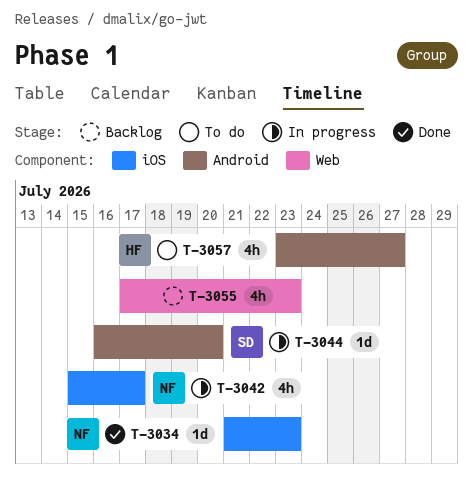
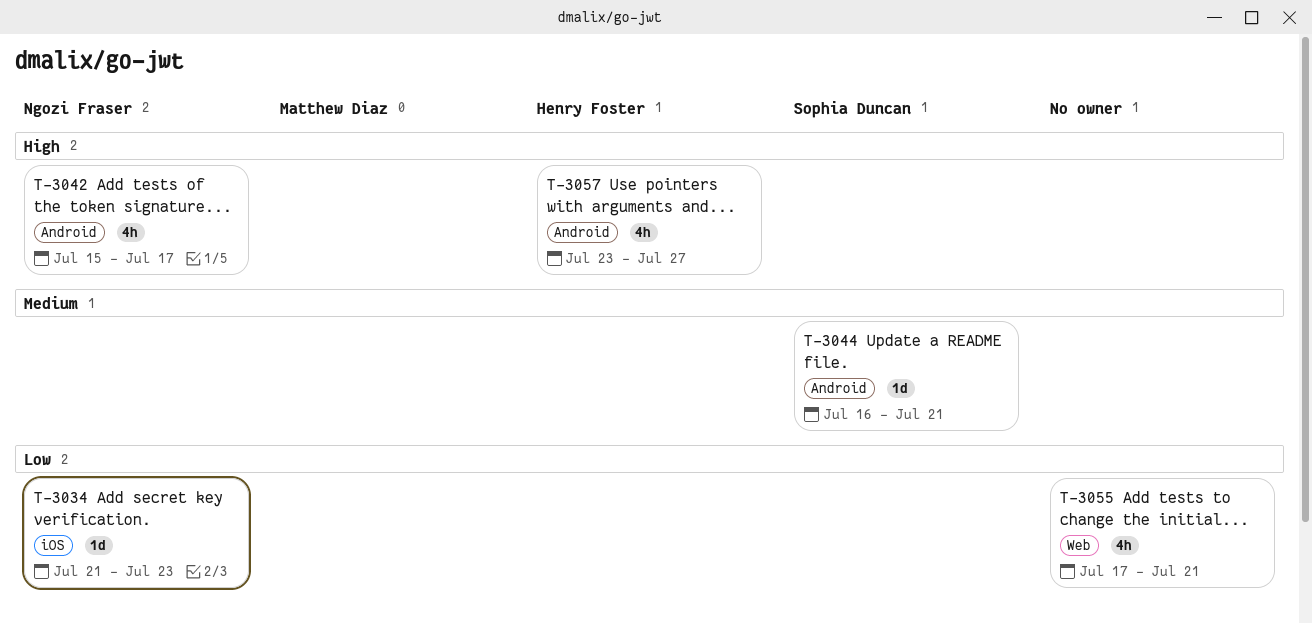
T-3042, label: iOS -> Android
T-3044, due: Jul 20 -> Jul 21
T-3055, due: Jul 23 -> Jul 21

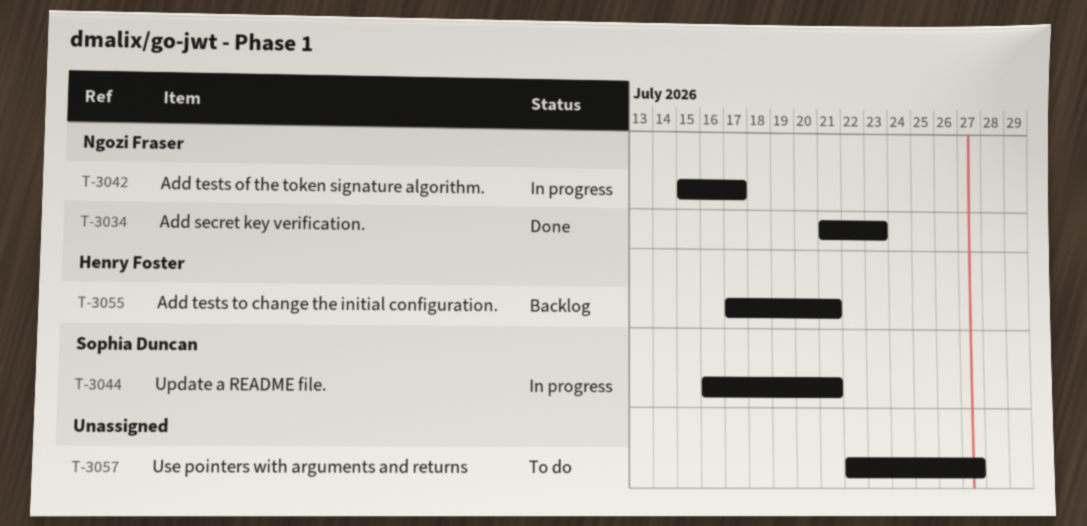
T-3055, owner: none -> Henry Foster
T-3057, owner: Henry Foster -> none
T-3057, start: Jul 23 -> Jul 22

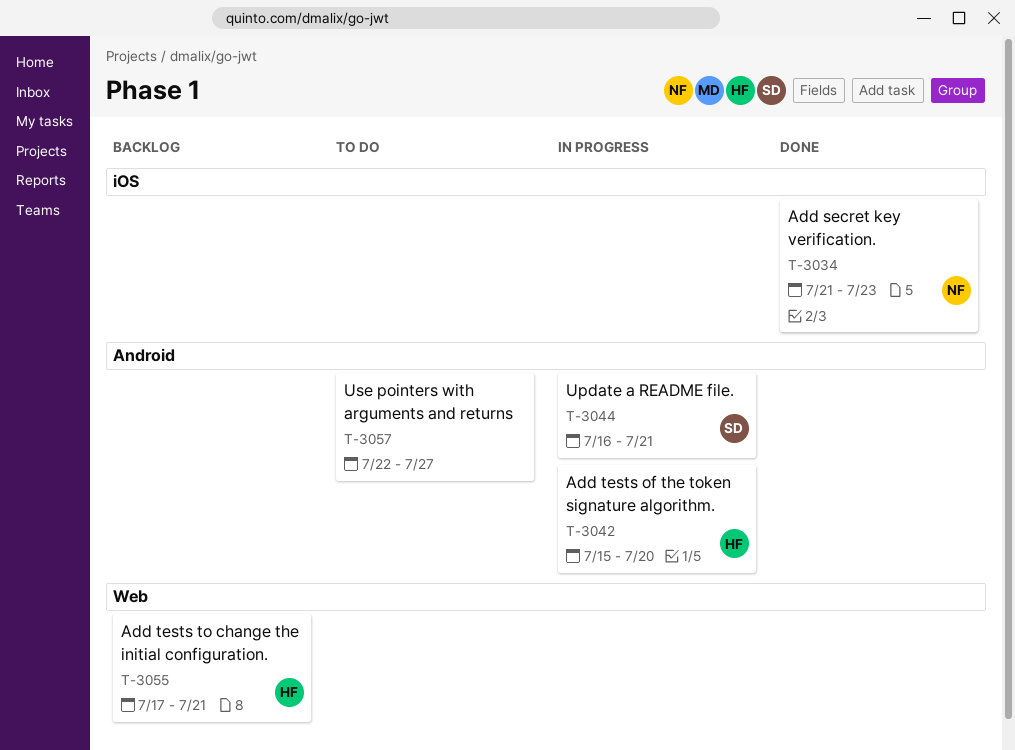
T-3042, owner: Ngozi Fraser -> Henry Foster
T-3042, due: Jul 17 -> Jul 20

